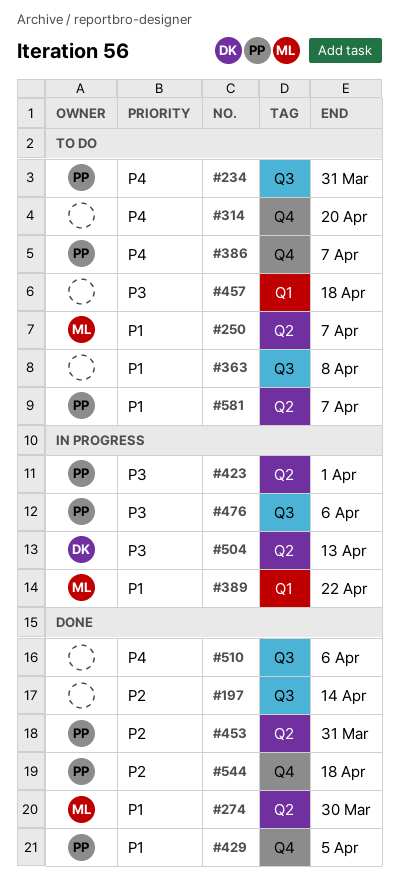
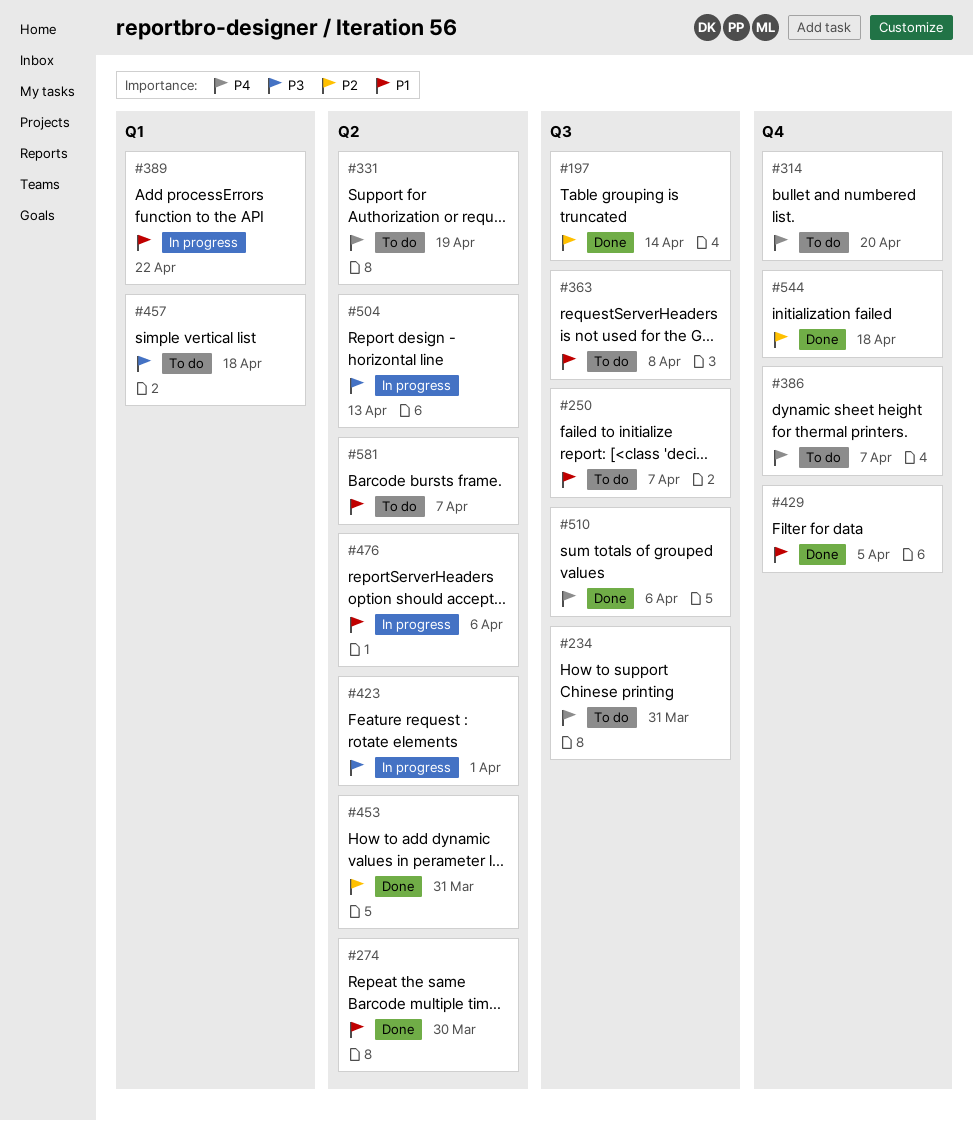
#250, label: Q2 -> Q3
#331: none -> present
#476, priority: P3 -> P1
#476, label: Q3 -> Q2

